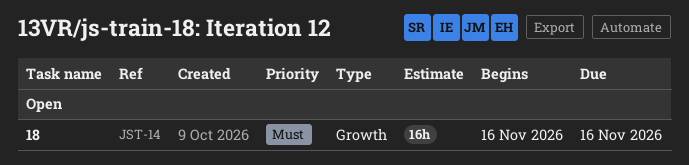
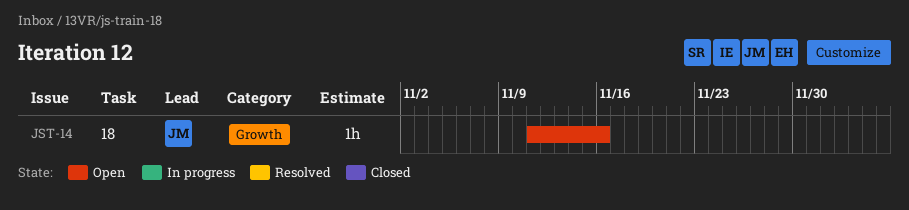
JST-14, estimate: 16h -> 1h
JST-14, start: Nov 16 -> Nov 11

